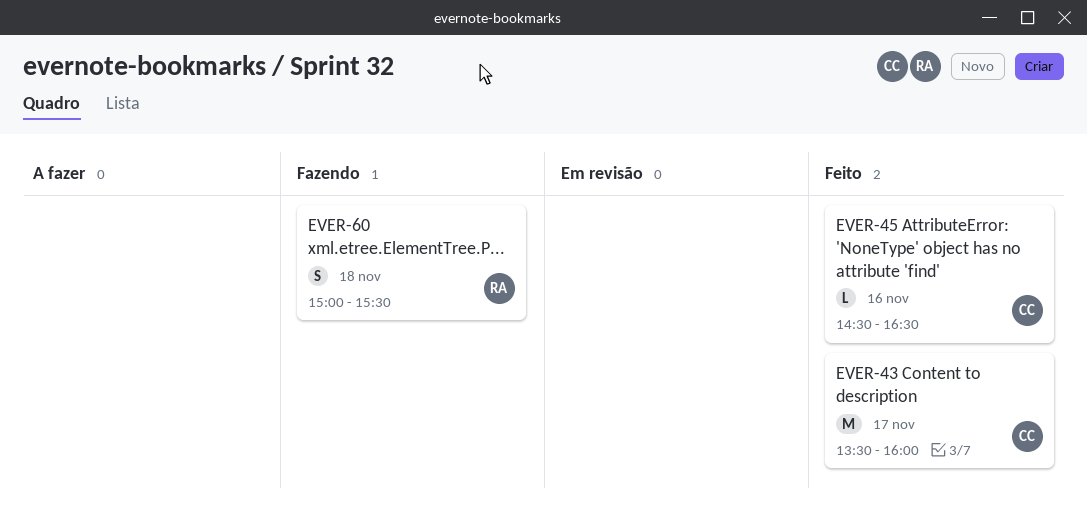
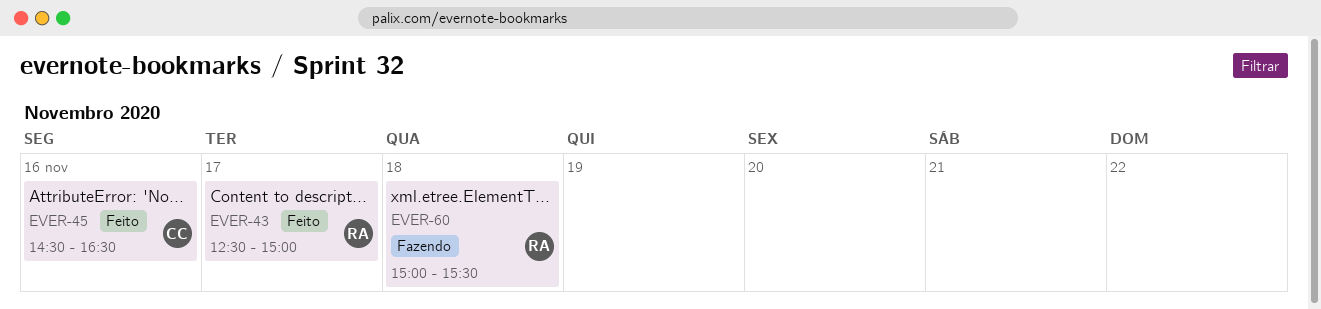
EVER-43, owner: CC -> RA
EVER-43, begins: 13:30 -> 12:30
EVER-43, ends: 16:00 -> 15:00

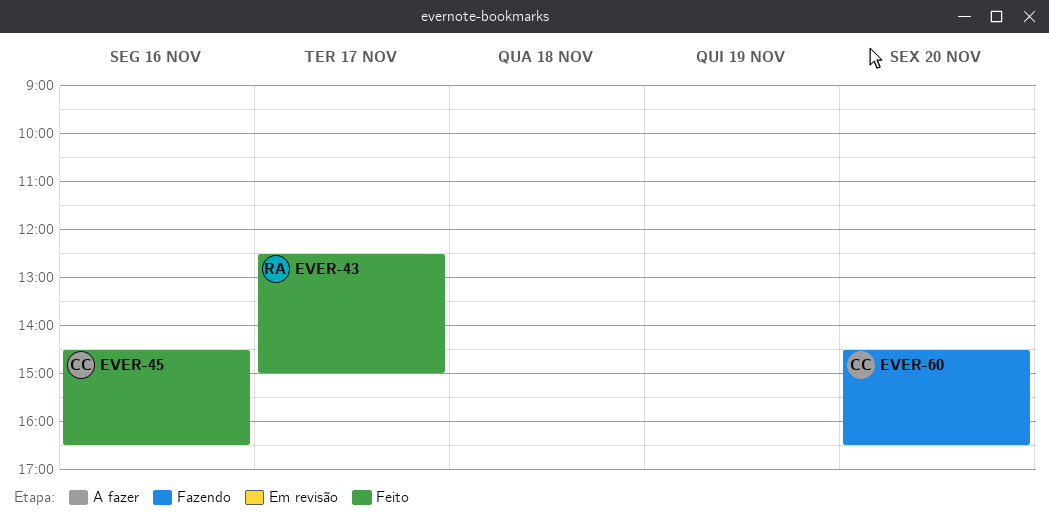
EVER-60, owner: RA -> CC
EVER-60, day: Nov 18 -> Nov 20
EVER-60, begins: 15:00 -> 14:30
EVER-60, ends: 15:30 -> 16:30

